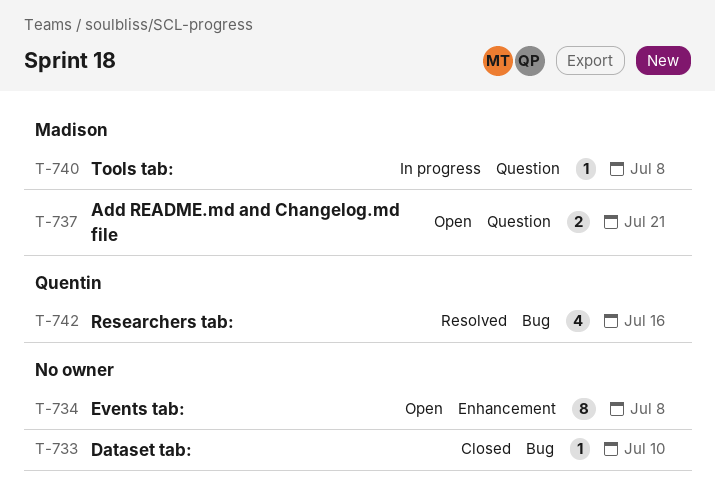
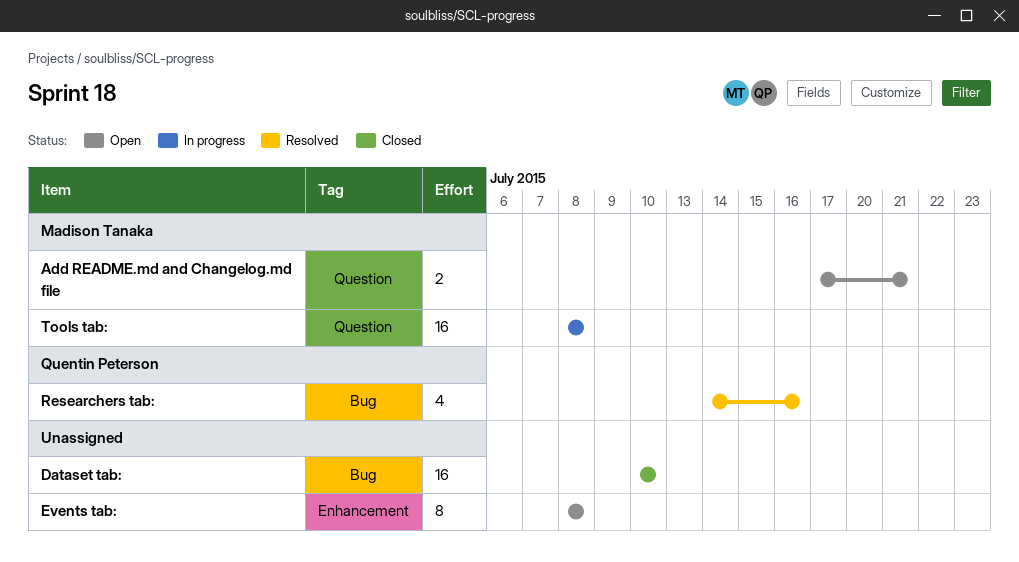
Dataset tab:, estimate: 1 -> 16
Tools tab:, estimate: 1 -> 16

